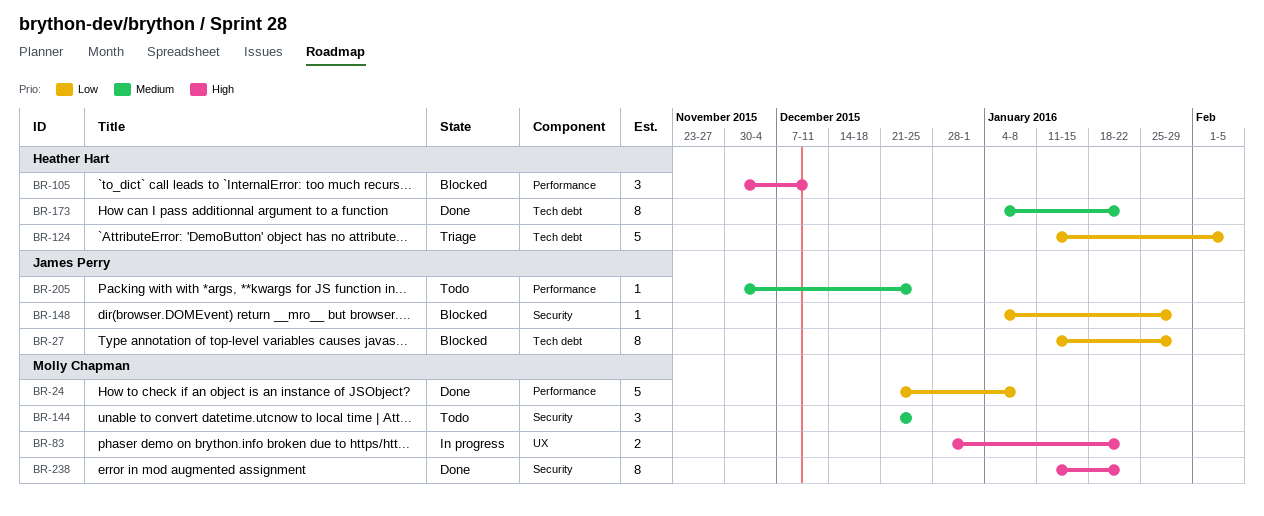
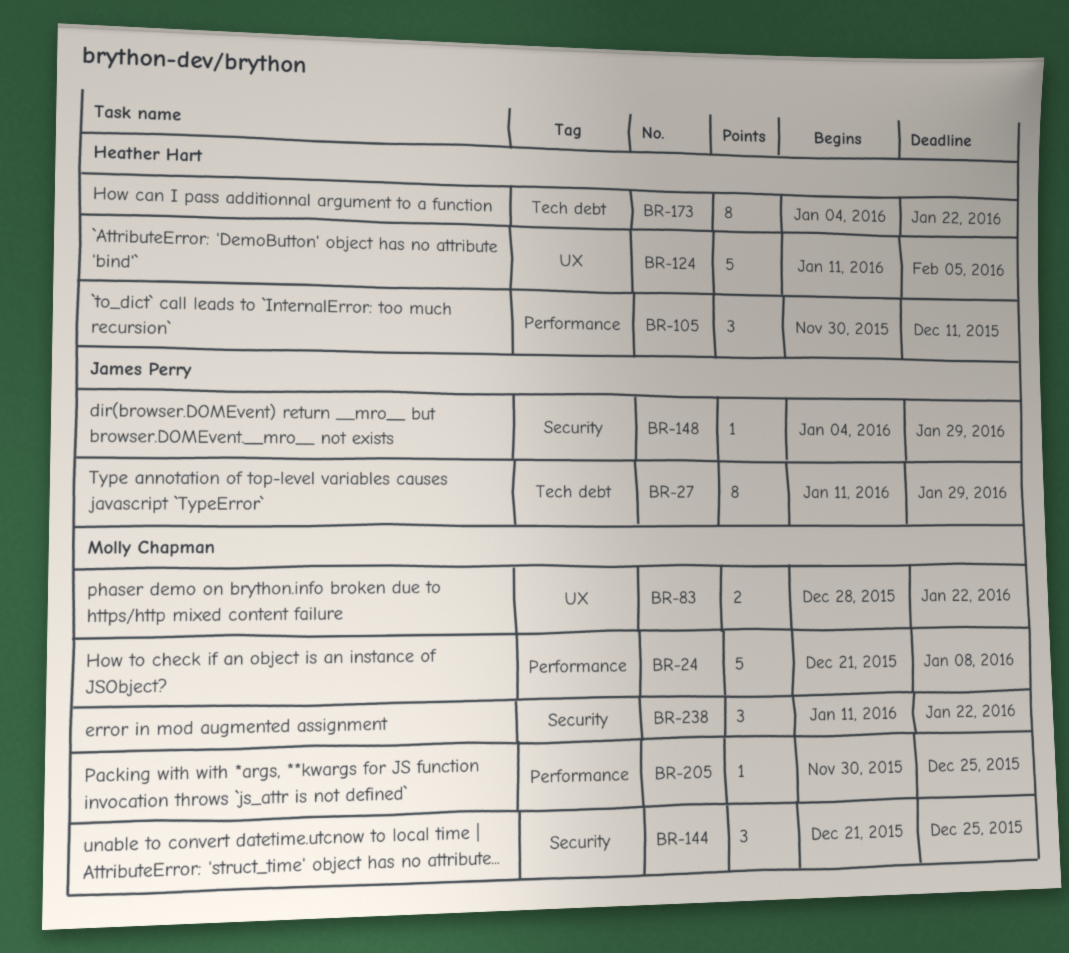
BR-124, label: Tech debt -> UX
BR-205, owner: James Perry -> Molly Chapman
BR-238, estimate: 8 -> 3

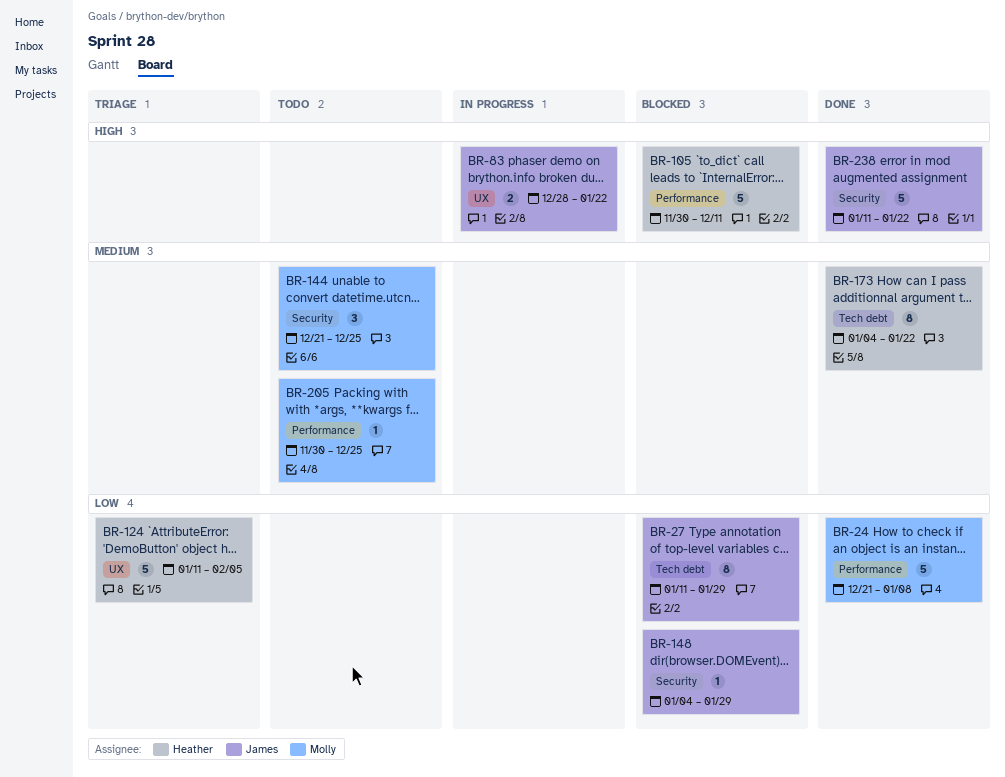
BR-83, owner: Molly Chapman -> James Perry
BR-105, estimate: 3 -> 5
BR-238, owner: Molly Chapman -> James Perry
BR-238, estimate: 3 -> 5

